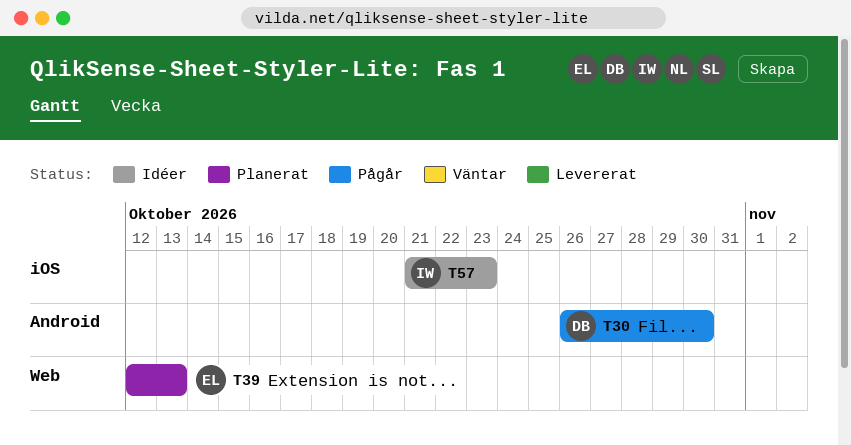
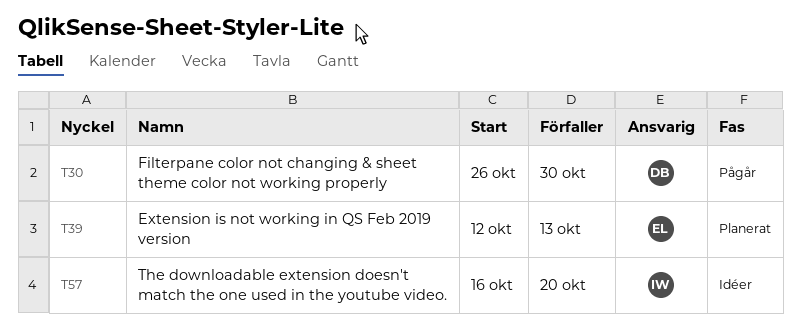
T57, start: Oct 21 -> Oct 16
T57, due: Oct 23 -> Oct 20

